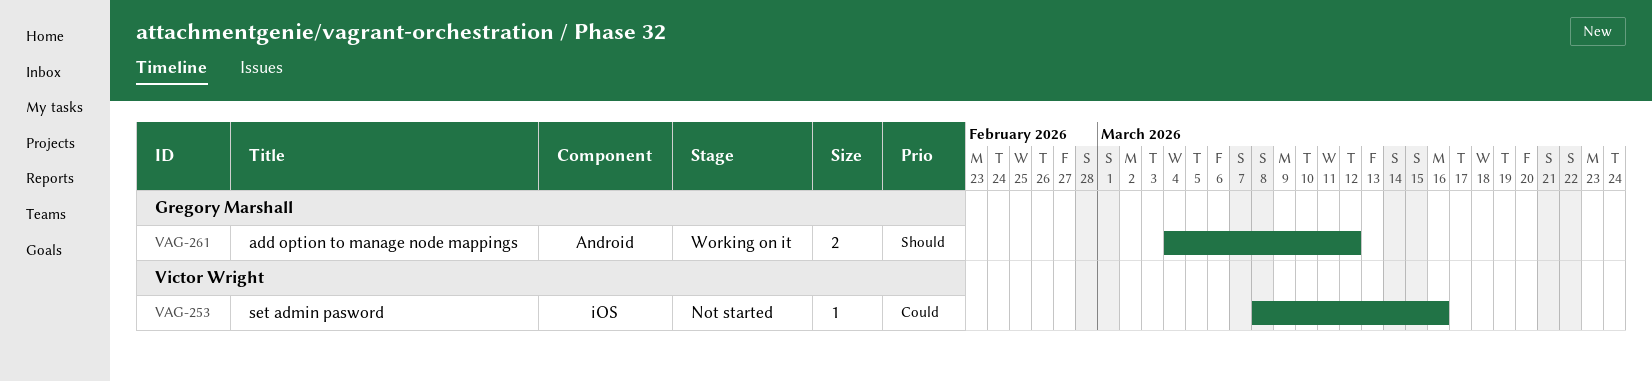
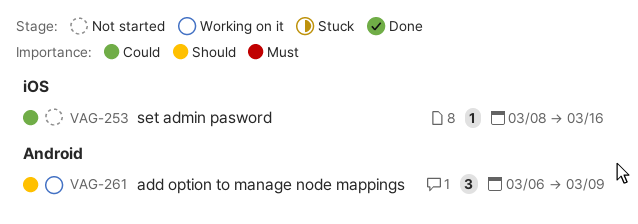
VAG-261, estimate: 2 -> 3
VAG-261, start: Mar 4 -> Mar 6
VAG-261, due: Mar 12 -> Mar 9

